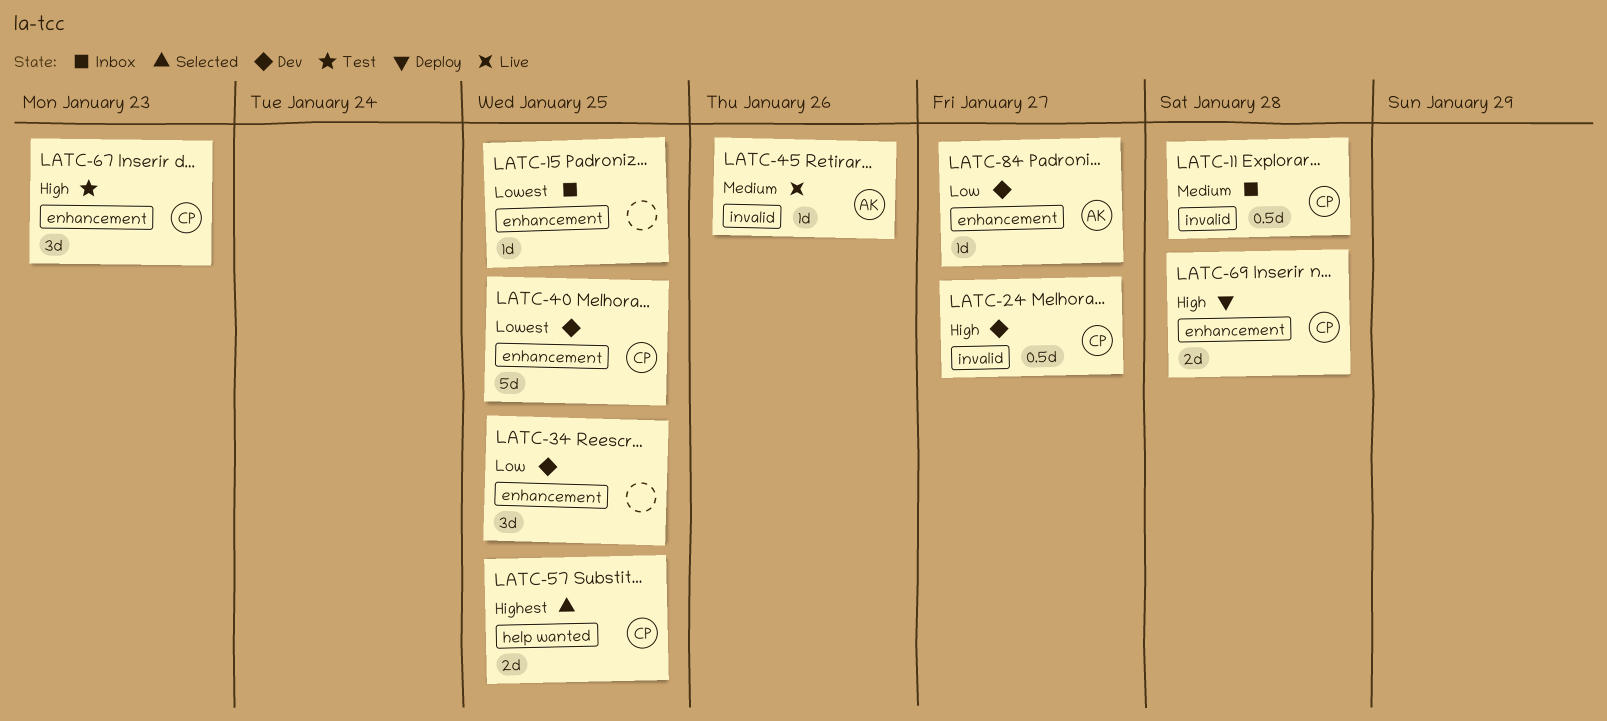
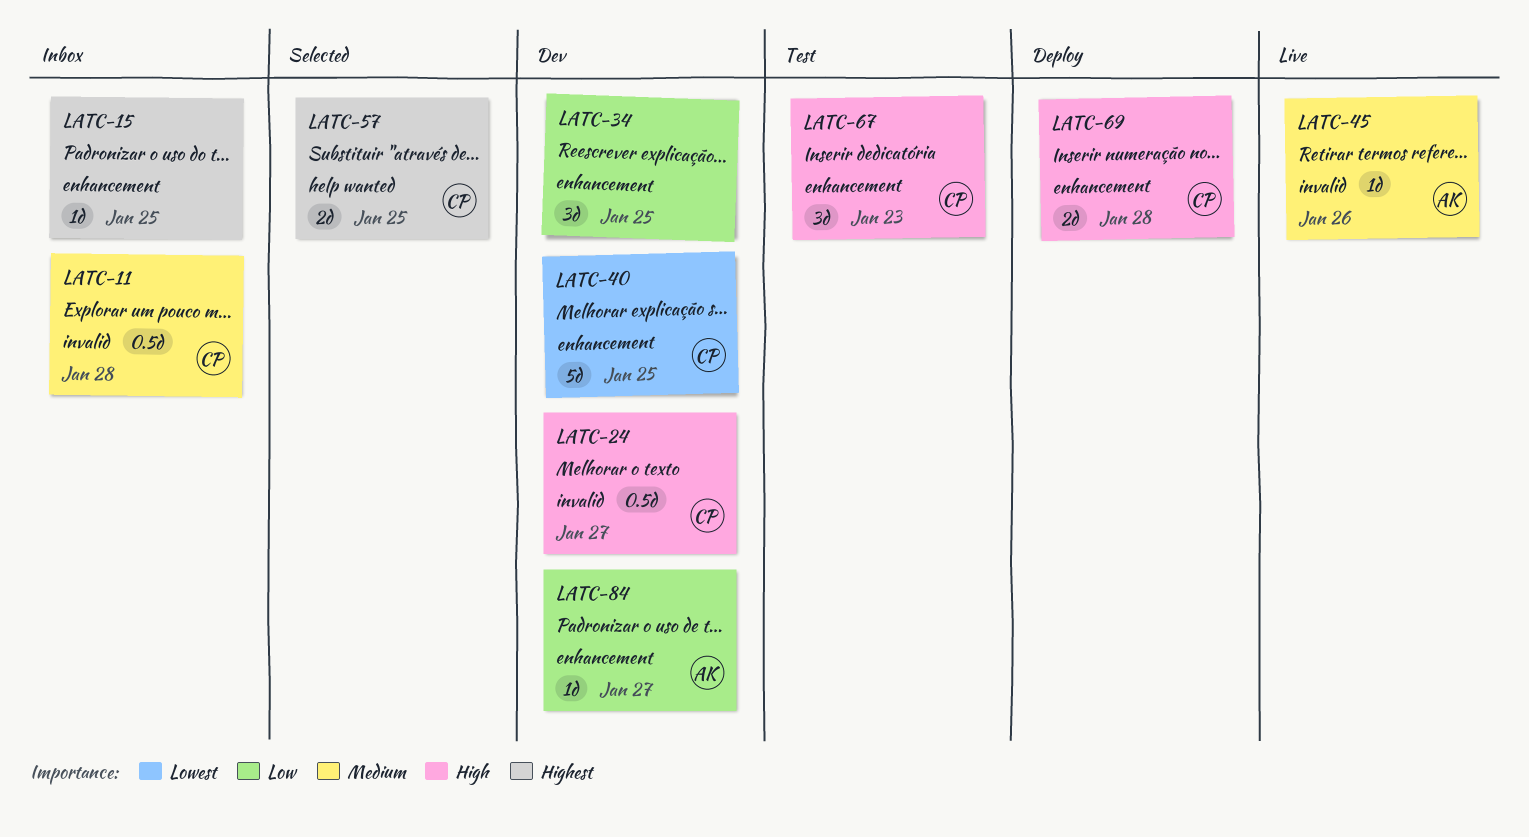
LATC-15, priority: Lowest -> Highest

